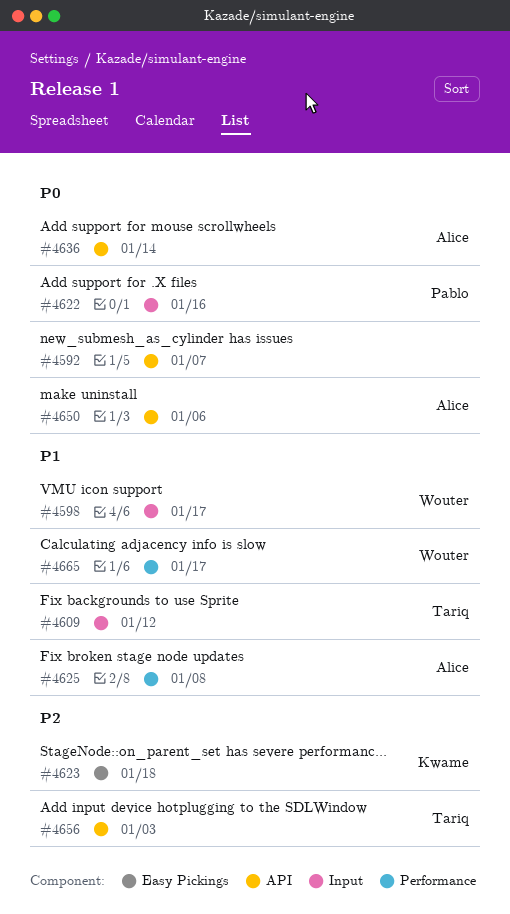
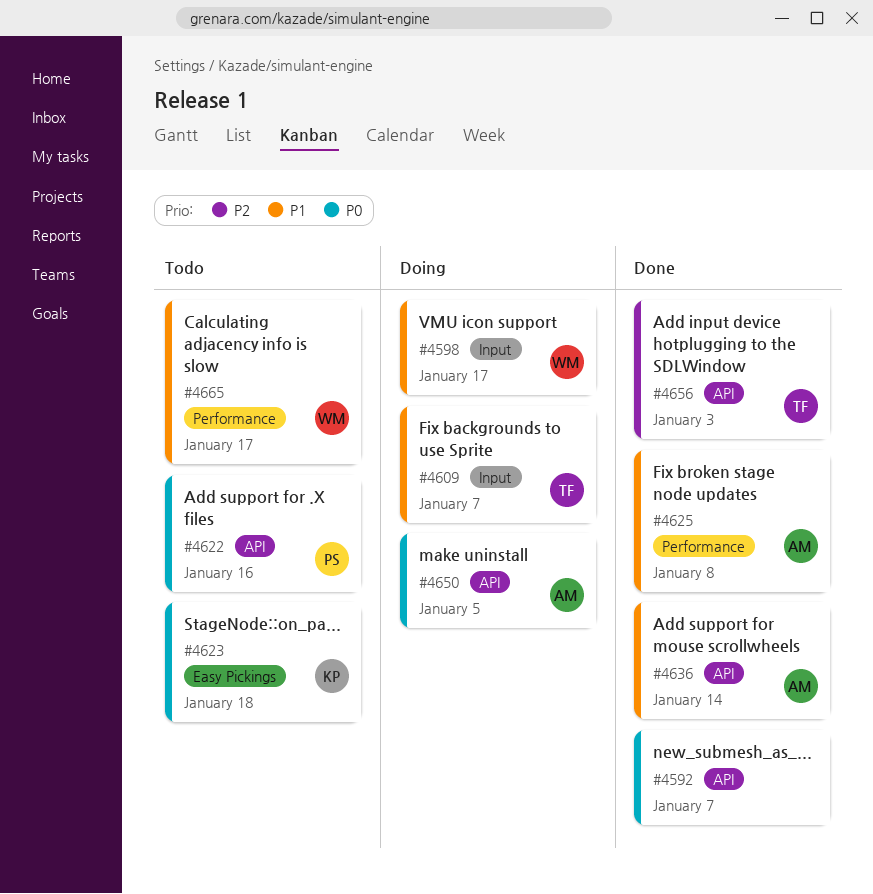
#4609, due: Jan 12 -> Jan 7
#4622, label: Input -> API
#4623, priority: P2 -> P0
#4636, priority: P0 -> P1
#4650, due: Jan 6 -> Jan 5

